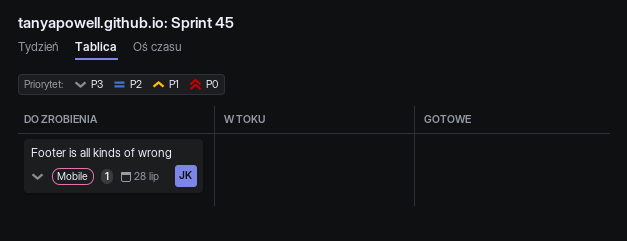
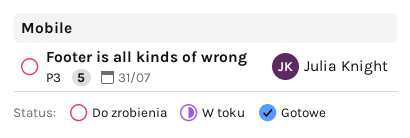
Footer is all kinds of wrong, estimate: 1 -> 5
Footer is all kinds of wrong, due: Jul 28 -> Jul 31

